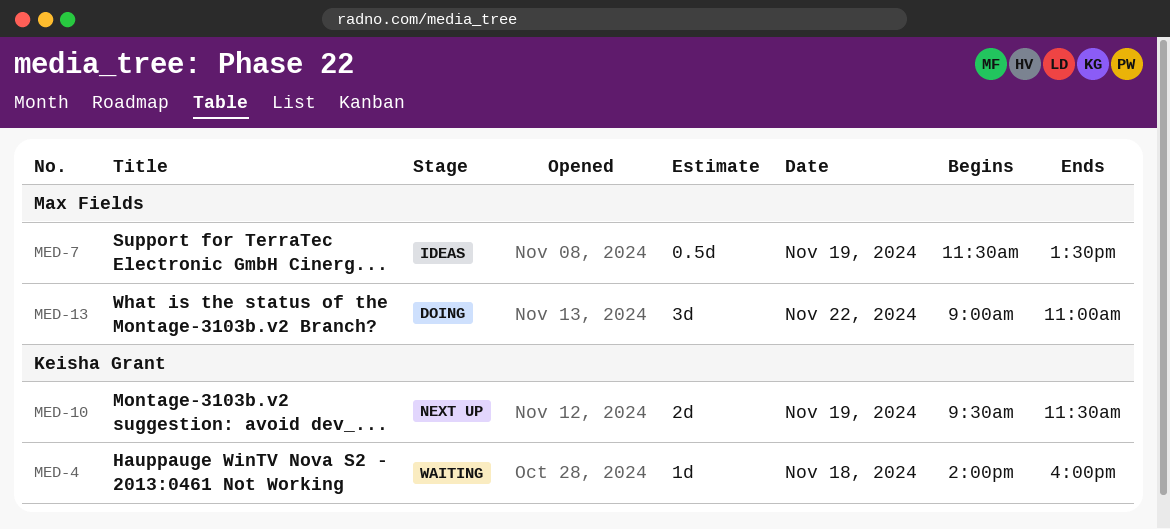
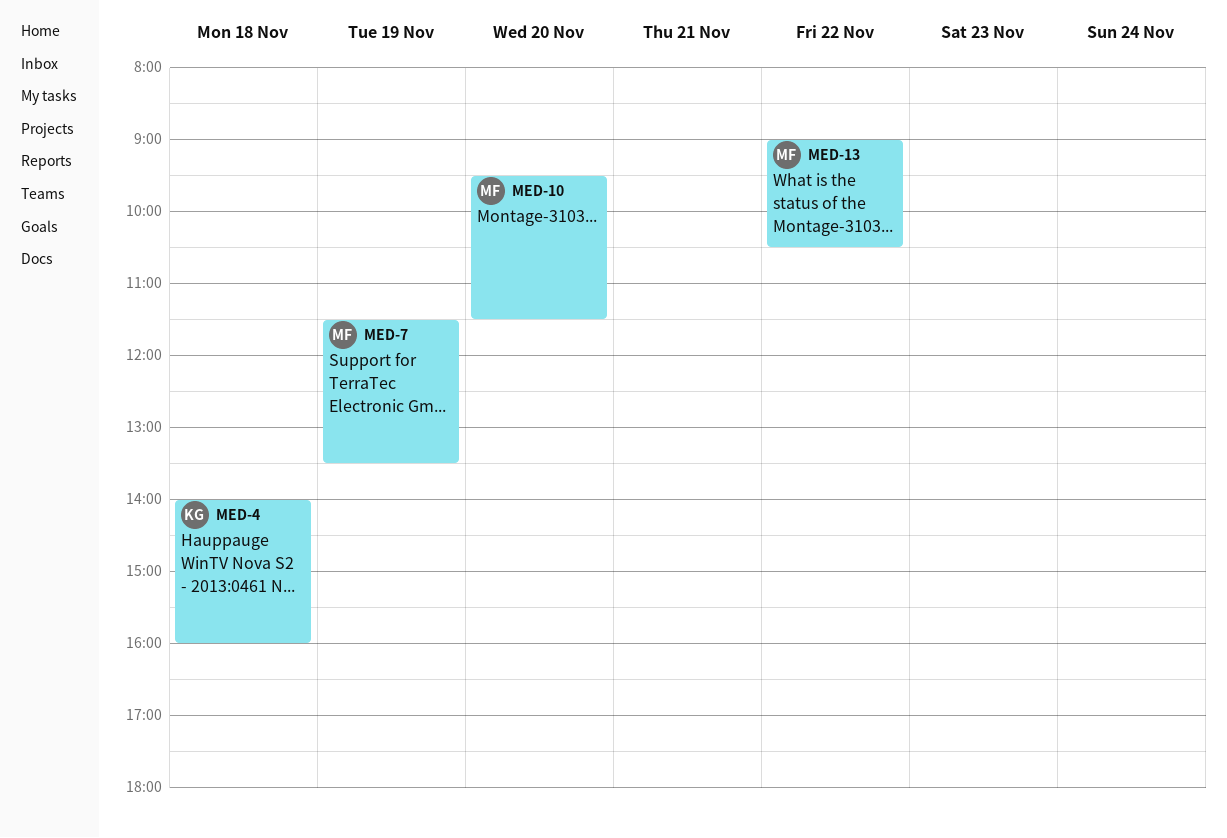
MED-10, owner: Keisha Grant -> Max Fields
MED-10, day: Nov 19 -> Nov 20
MED-13, ends: 11:00 -> 10:30

